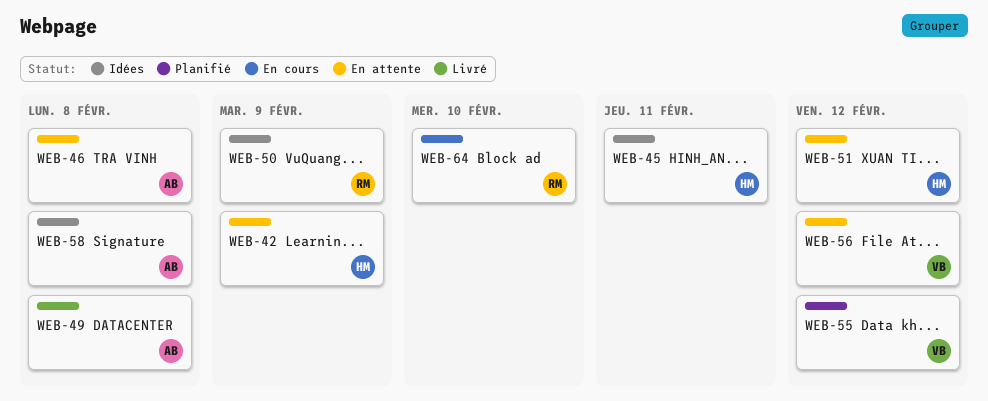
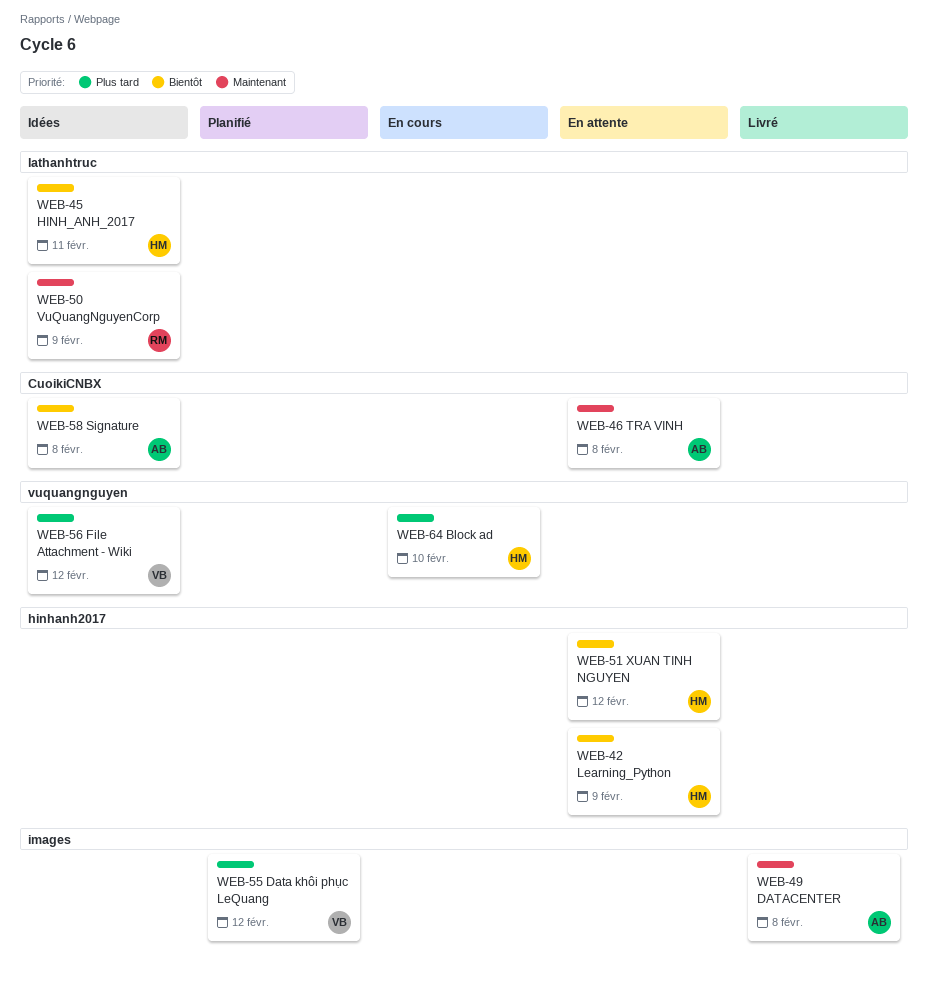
WEB-56, status: En attente -> Idées
WEB-64, owner: RM -> HM

